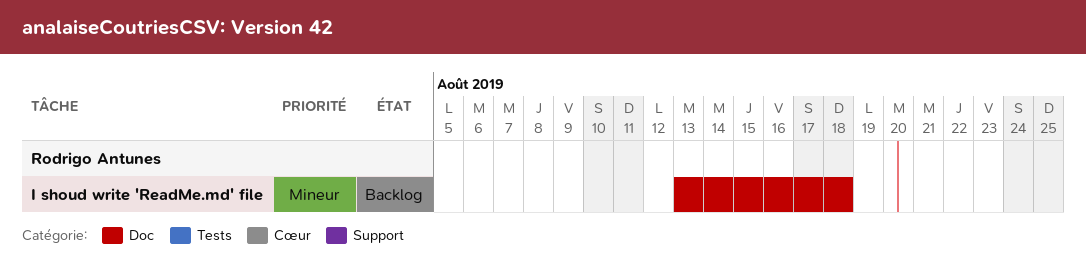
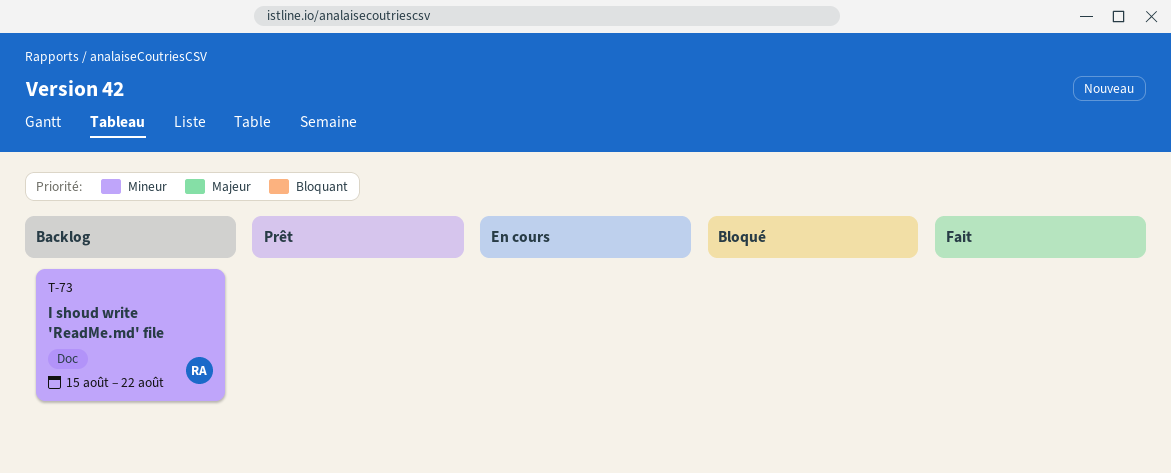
I shoud write 'ReadMe.md' file, start: Aug 13 -> Aug 15
I shoud write 'ReadMe.md' file, due: Aug 18 -> Aug 22

